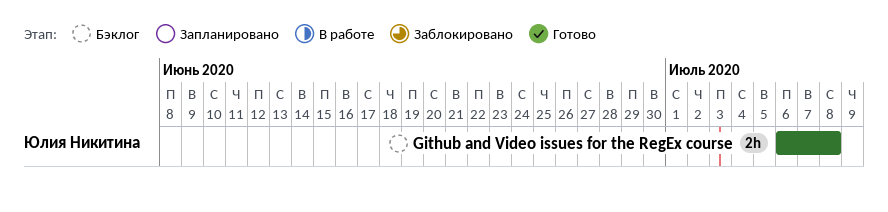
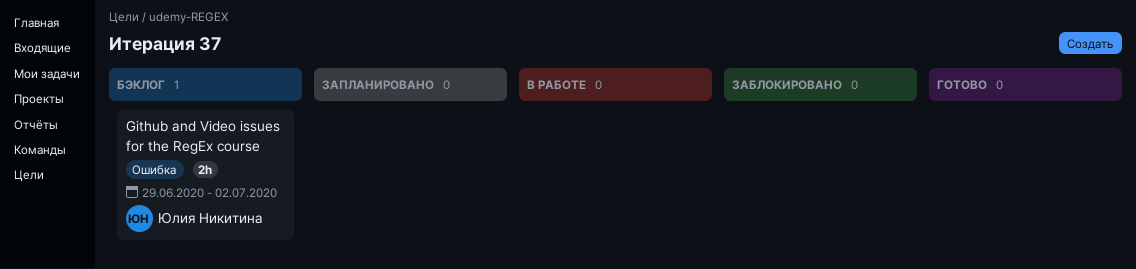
Github and Video issues for the RegEx course, start: Jul 6 -> Jun 29
Github and Video issues for the RegEx course, due: Jul 8 -> Jul 2

